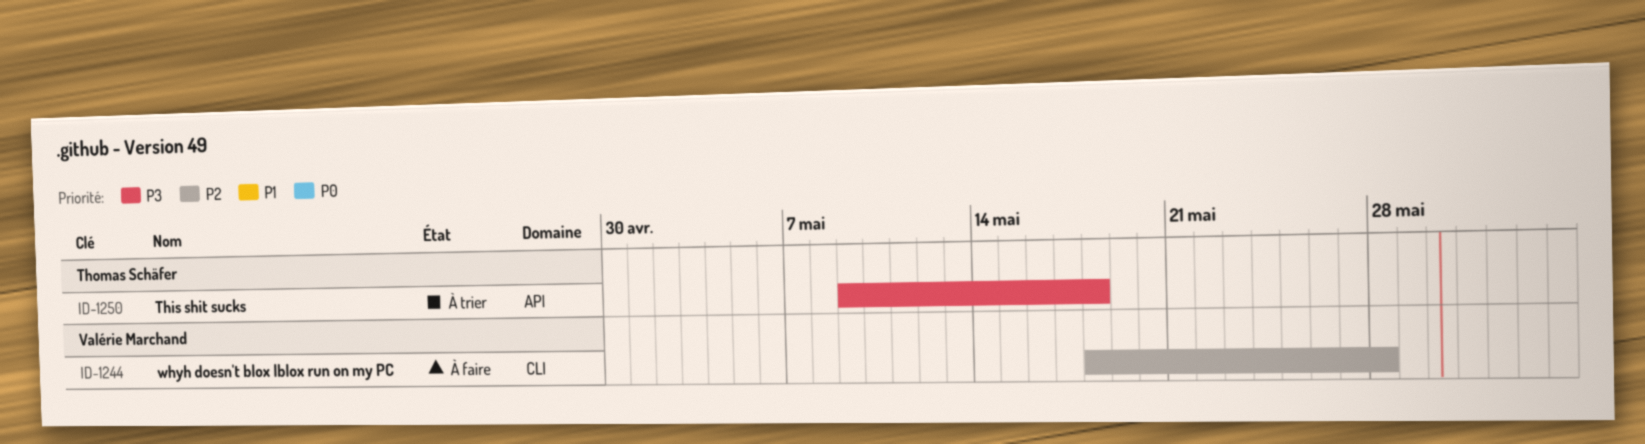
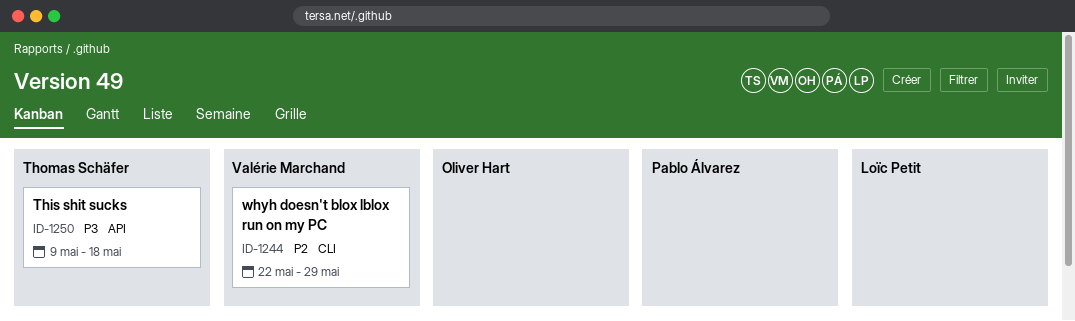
ID-1244, start: May 18 -> May 22
ID-1244, due: May 28 -> May 29

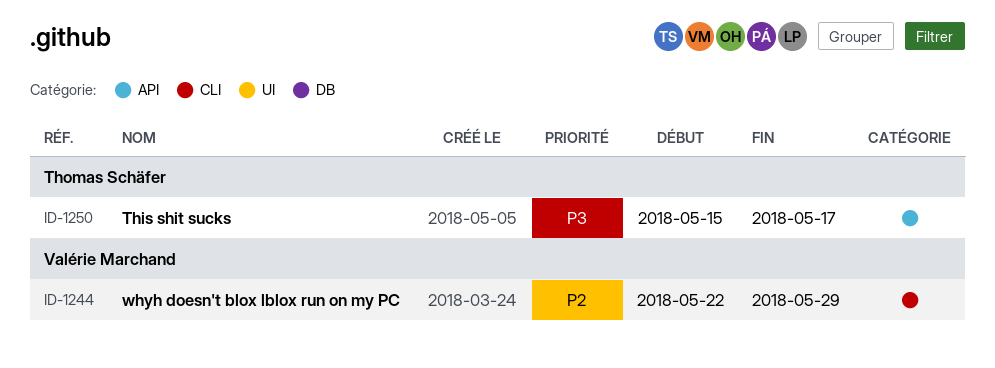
ID-1250, start: May 9 -> May 15
ID-1250, due: May 18 -> May 17

